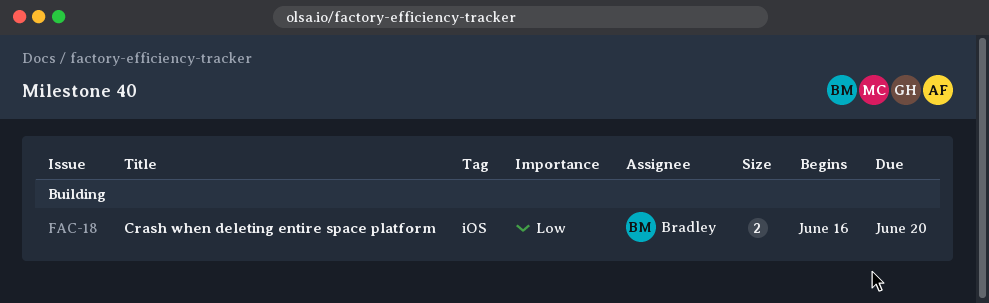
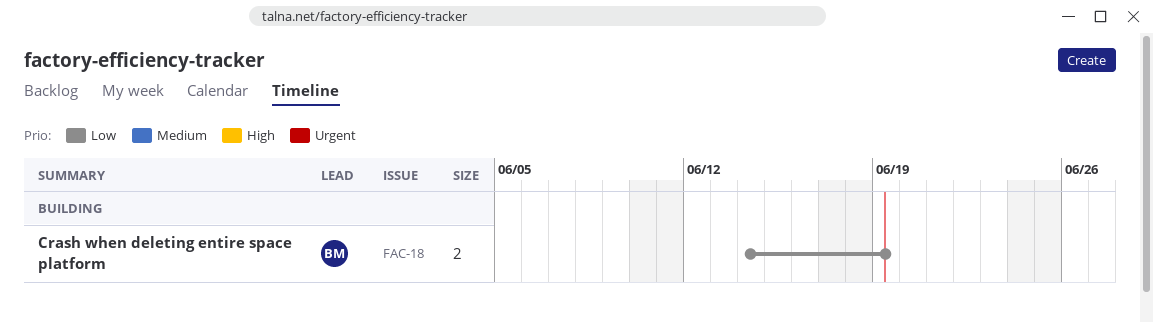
FAC-18, start: Jun 16 -> Jun 14
FAC-18, due: Jun 20 -> Jun 19

